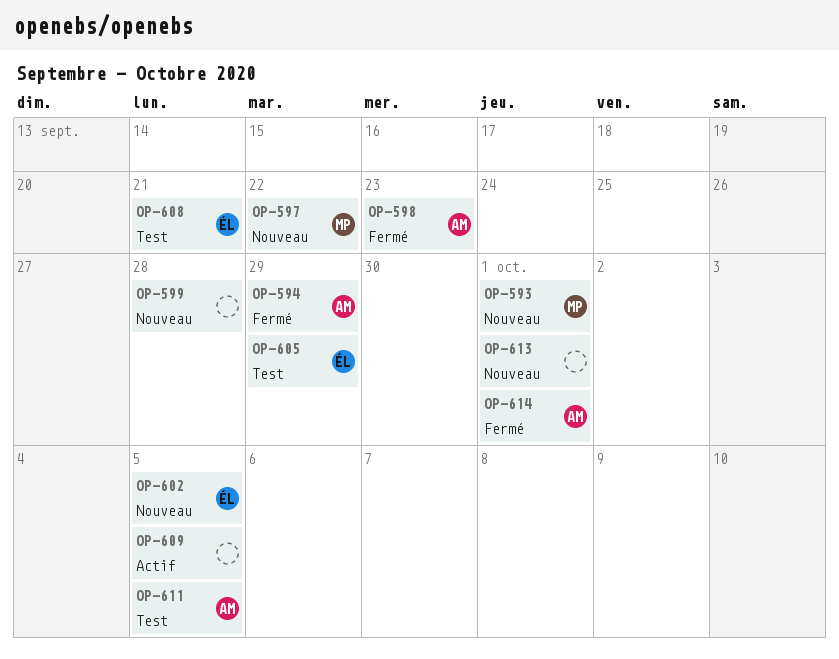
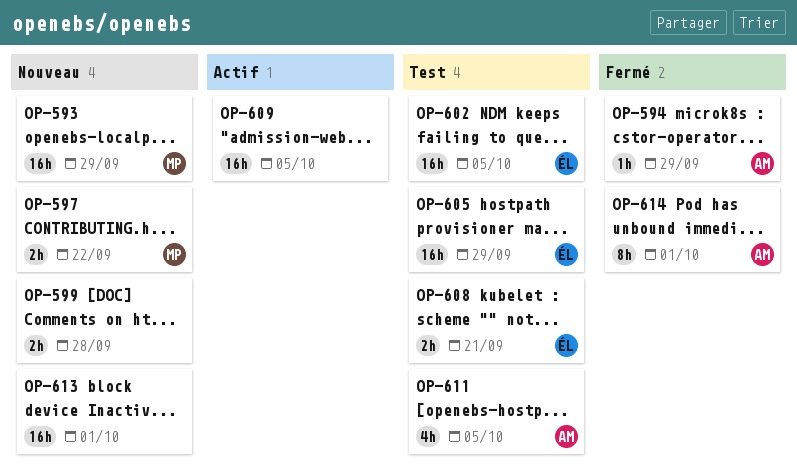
OP-593, due: Oct 1 -> Sep 29
OP-598: present -> none
OP-602, status: Nouveau -> Test

